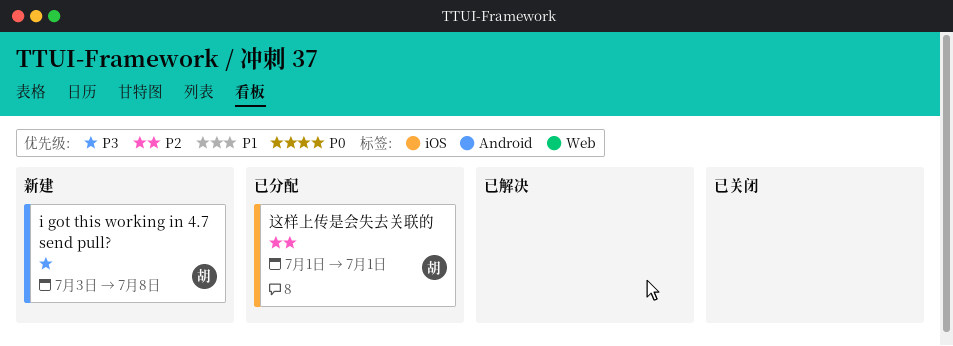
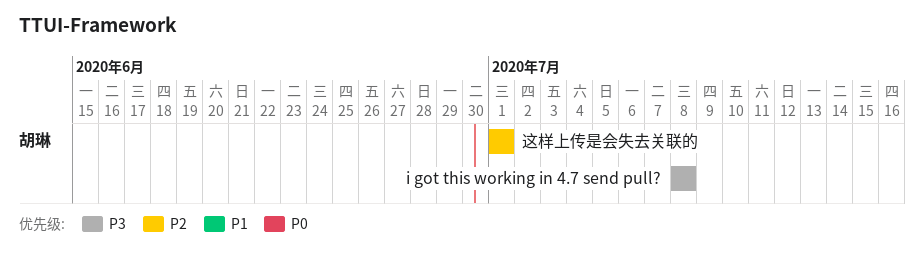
i got this working in 4.7 send pull?, start: Jul 3 -> Jul 8

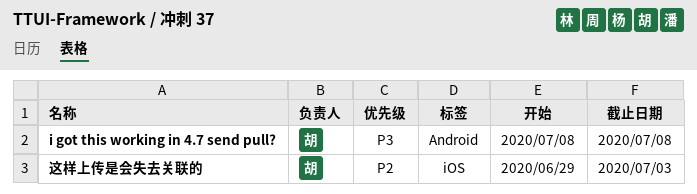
这样上传是会失去关联的, start: Jul 1 -> Jun 29
这样上传是会失去关联的, due: Jul 1 -> Jul 3

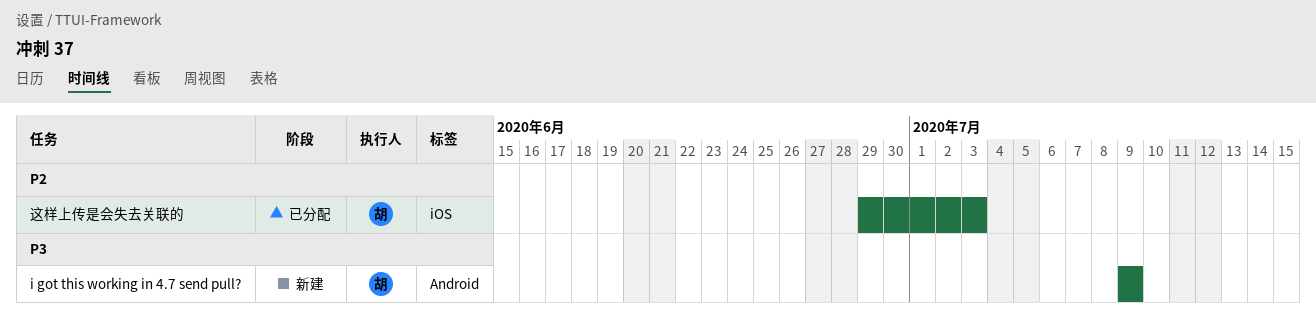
i got this working in 4.7 send pull?, start: Jul 8 -> Jul 9
i got this working in 4.7 send pull?, due: Jul 8 -> Jul 9

